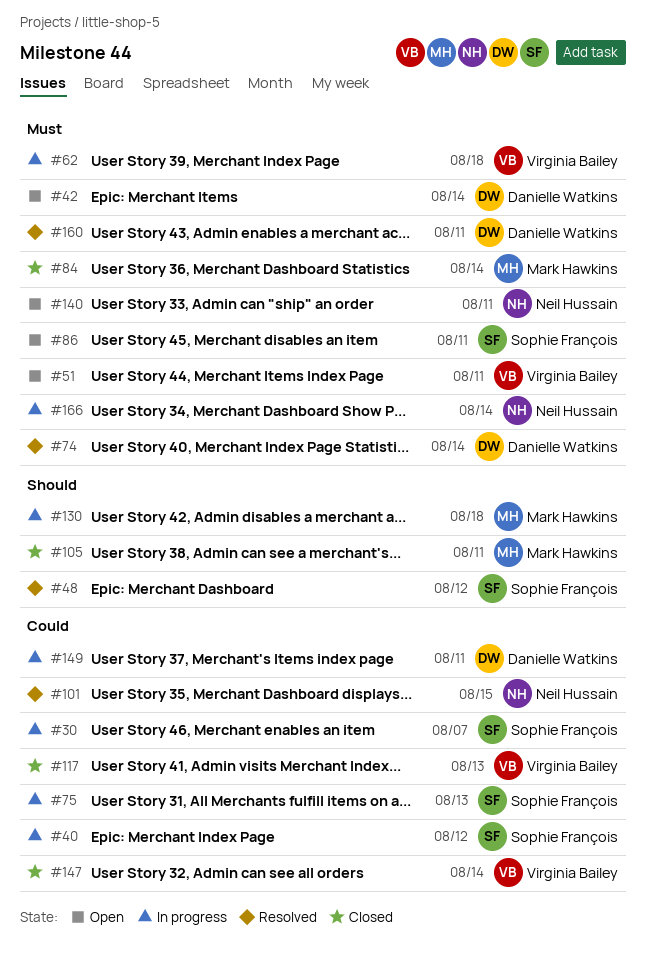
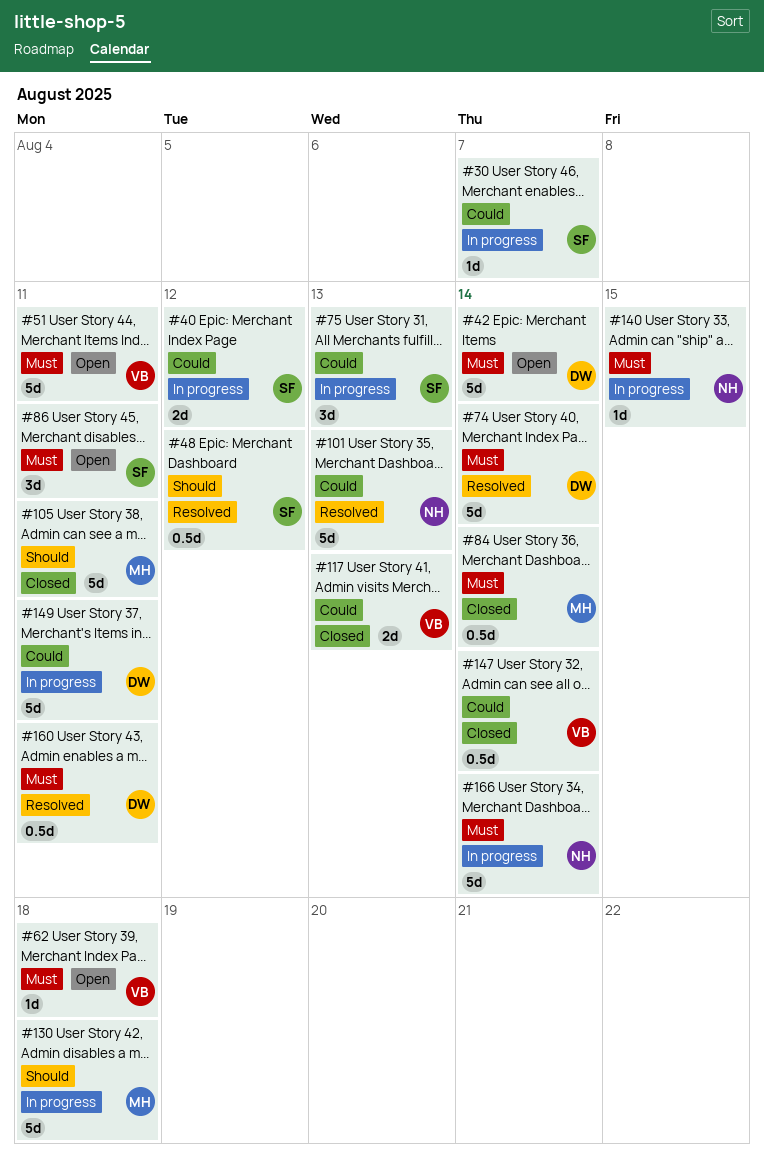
#62, status: In progress -> Open
#101, due: Aug 15 -> Aug 13
#140, status: Open -> In progress
#140, due: Aug 11 -> Aug 15

